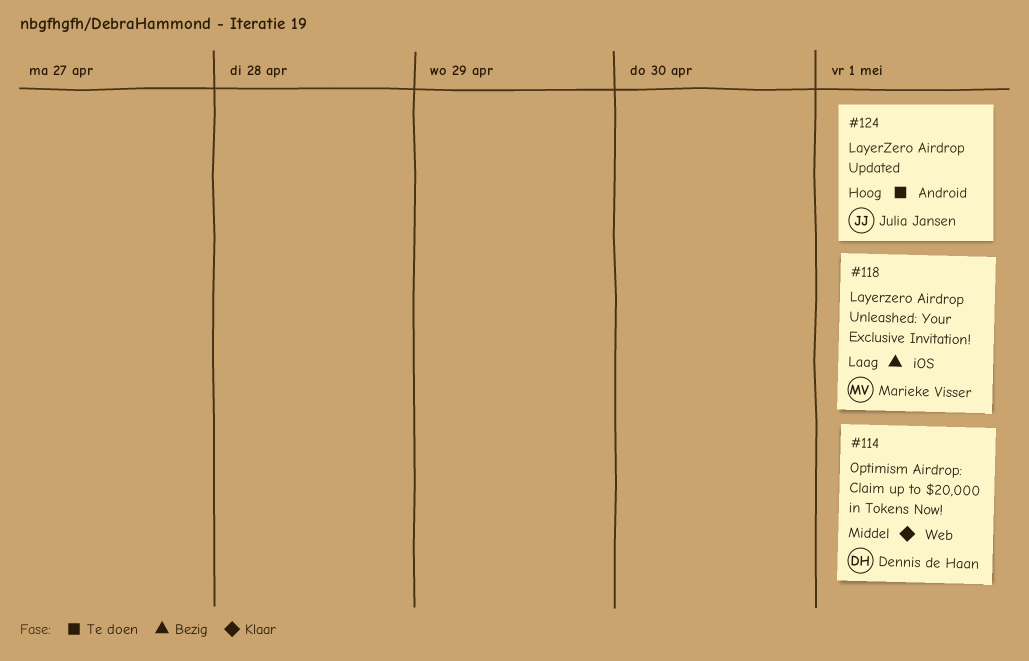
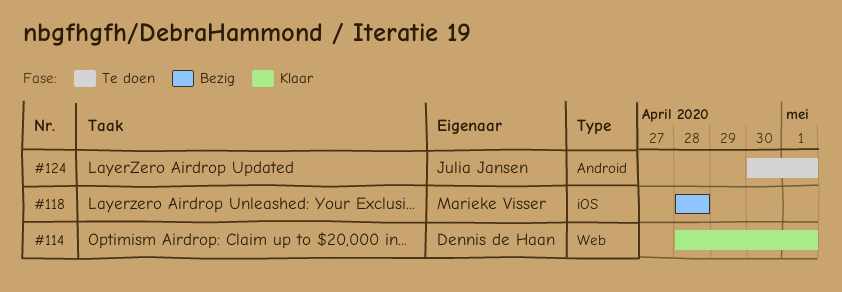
#118, due: May 1 -> Apr 28

